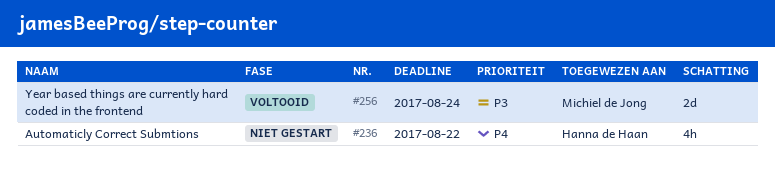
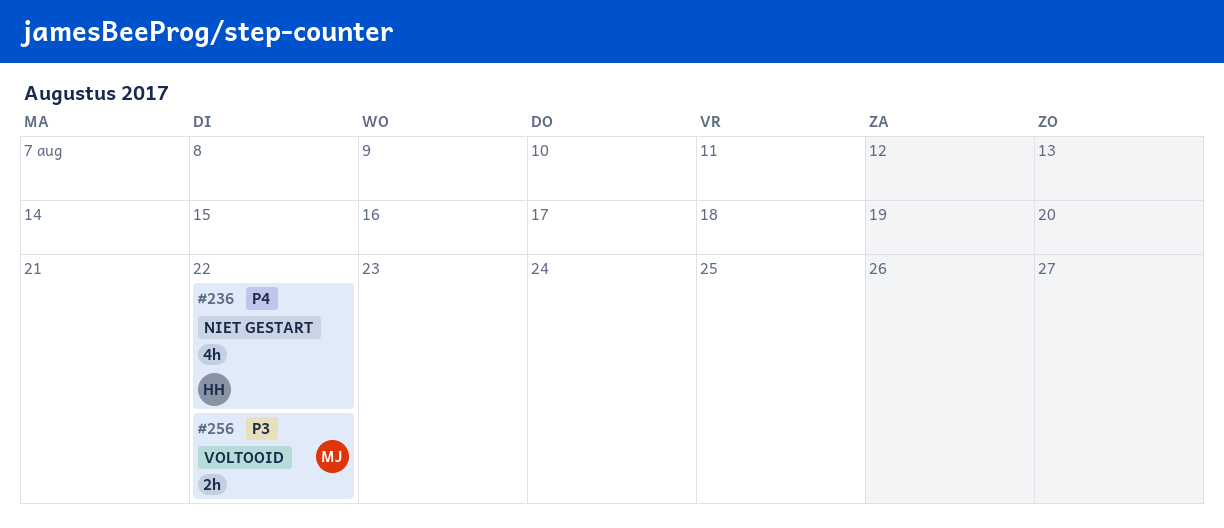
#256, estimate: 2d -> 2h
#256, due: Aug 24 -> Aug 22

